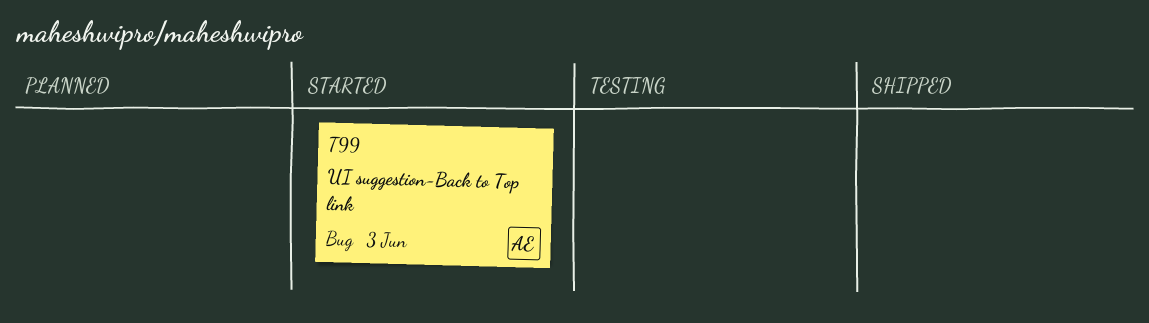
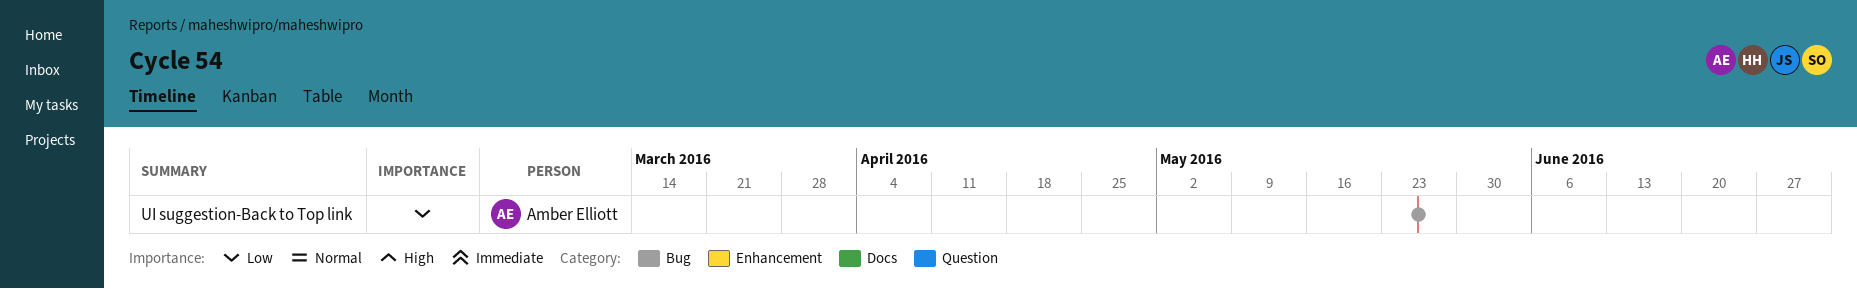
UI suggestion-Back to Top link, due: Jun 3 -> May 27

